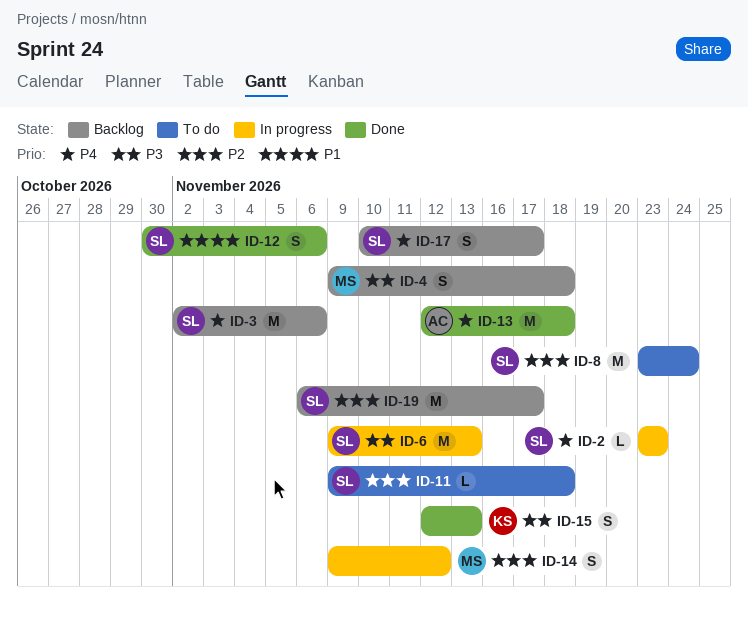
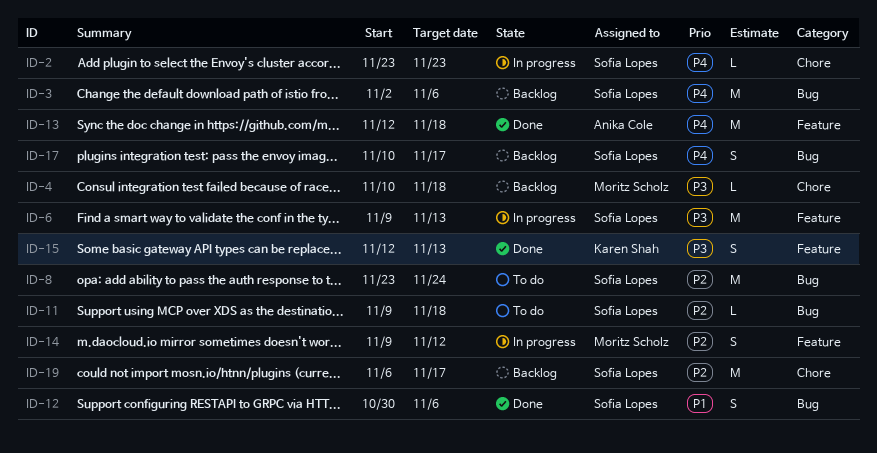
ID-4, estimate: S -> L
ID-4, start: Nov 9 -> Nov 10

